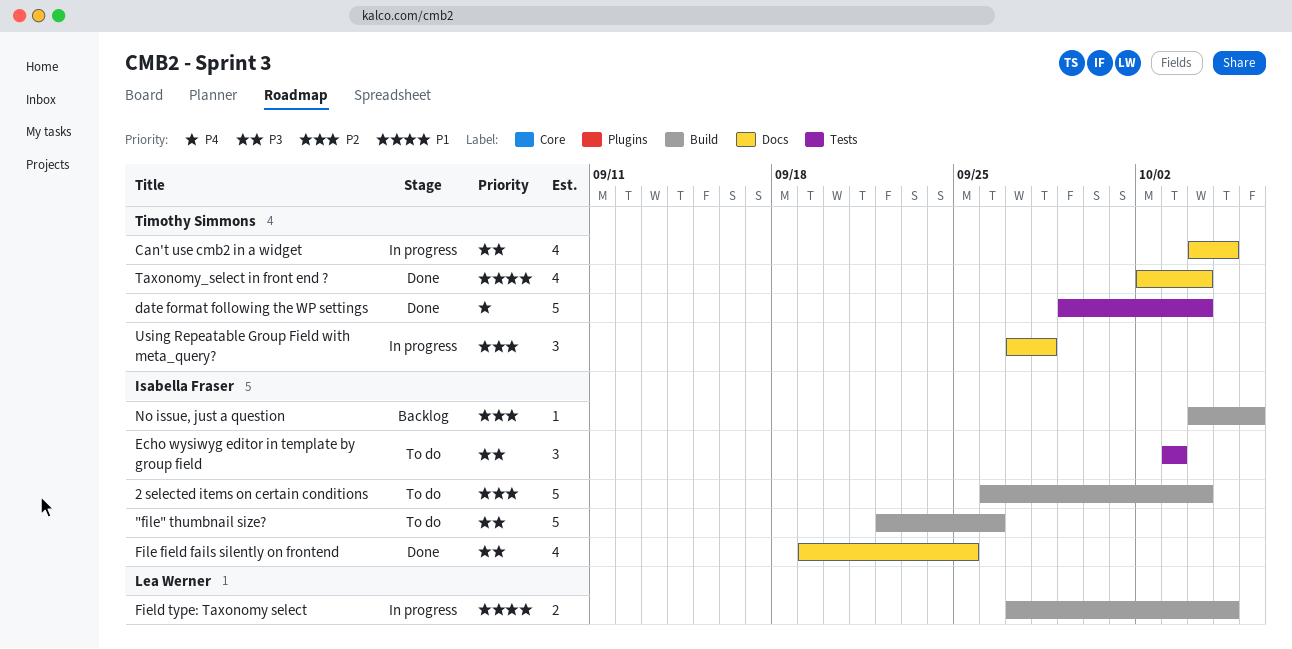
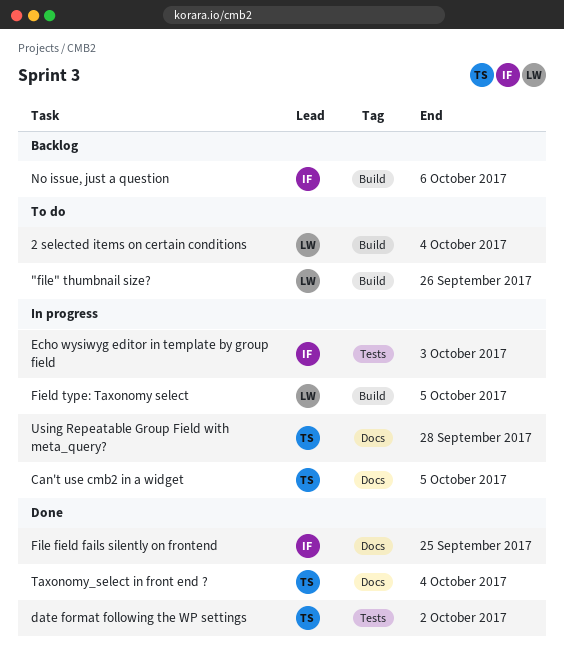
"file" thumbnail size?, owner: Isabella Fraser -> Lea Werner
2 selected items on certain conditions, owner: Isabella Fraser -> Lea Werner
date format following the WP settings, due: Oct 4 -> Oct 2
Echo wysiwyg editor in template by group field, status: To do -> In progress

